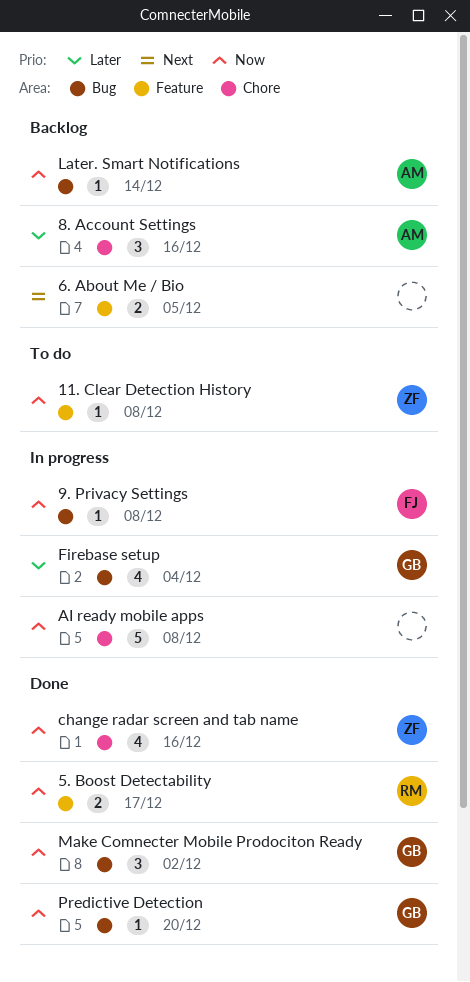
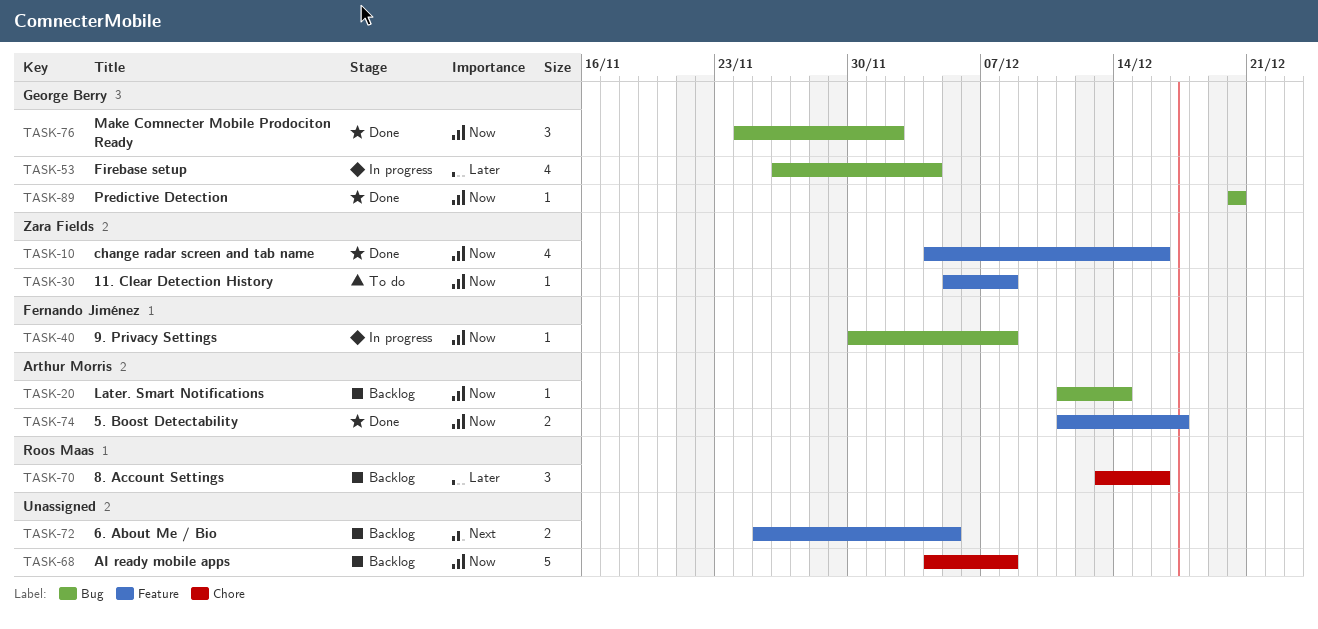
5. Boost Detectability, owner: Roos Maas -> Arthur Morris
8. Account Settings, owner: Arthur Morris -> Roos Maas
AI ready mobile apps, status: In progress -> Backlog
change radar screen and tab name, label: Chore -> Feature

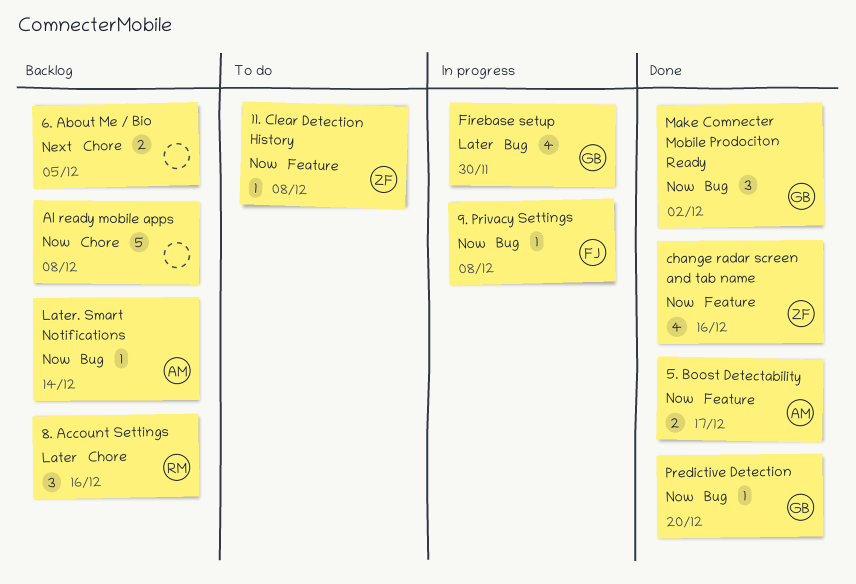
6. About Me / Bio, label: Feature -> Chore
Firebase setup, due: Dec 4 -> Nov 30

